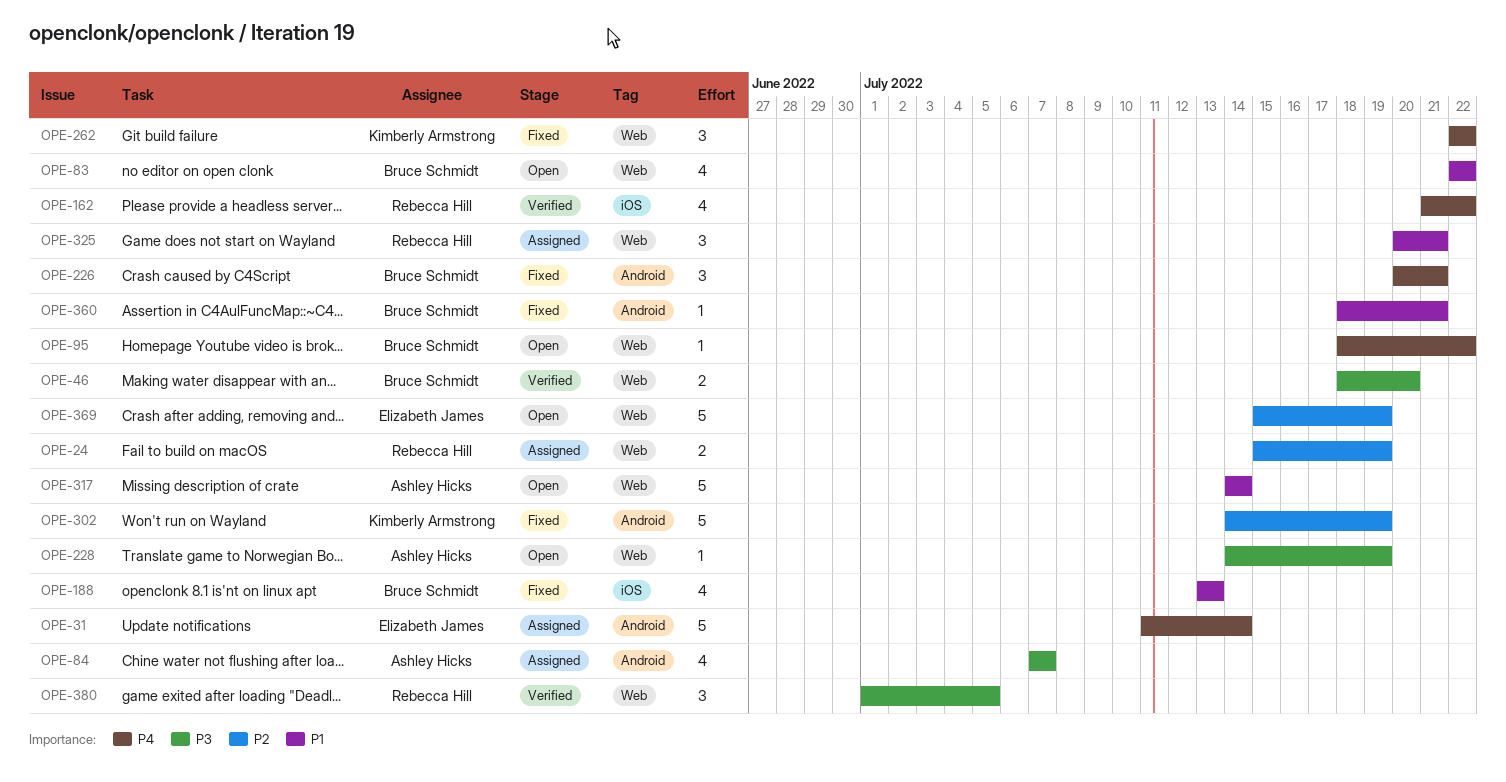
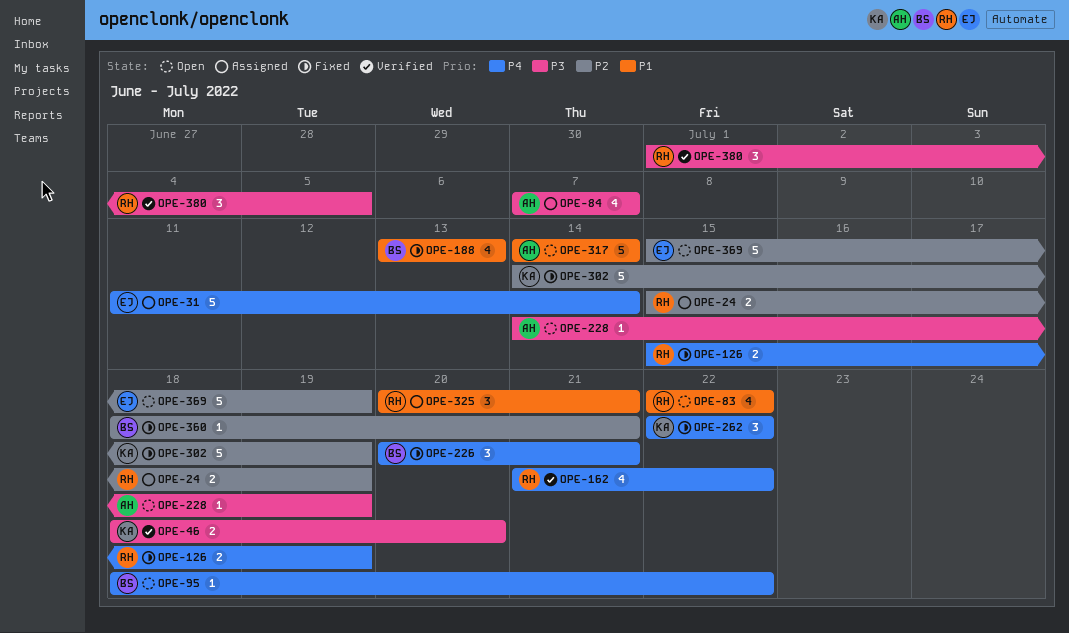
OPE-46, owner: Bruce Schmidt -> Kimberly Armstrong
OPE-83, owner: Bruce Schmidt -> Rebecca Hill
OPE-126: none -> present
OPE-360, priority: P1 -> P2

